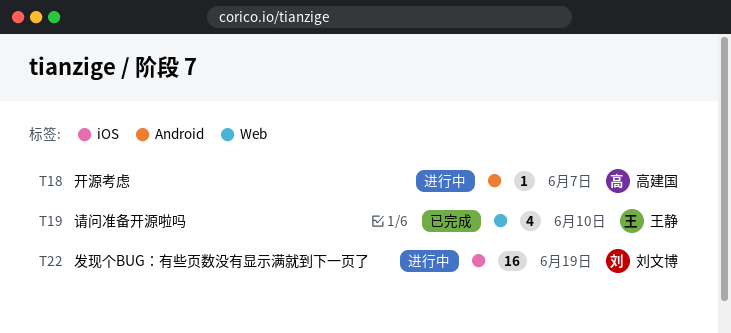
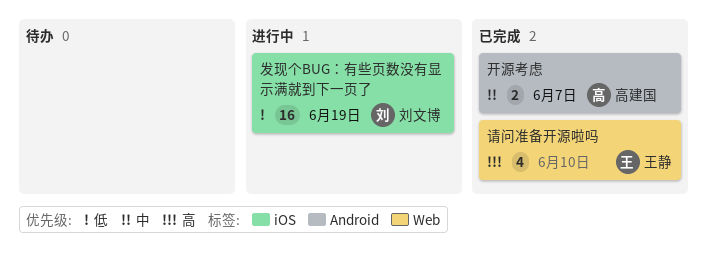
开源考虑, status: 进行中 -> 已完成
开源考虑, estimate: 1 -> 2

